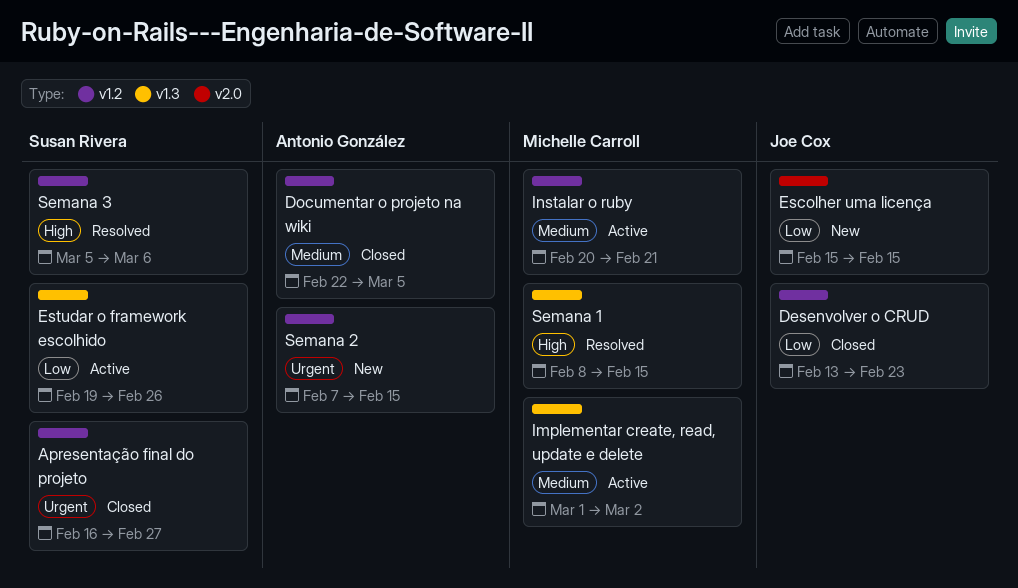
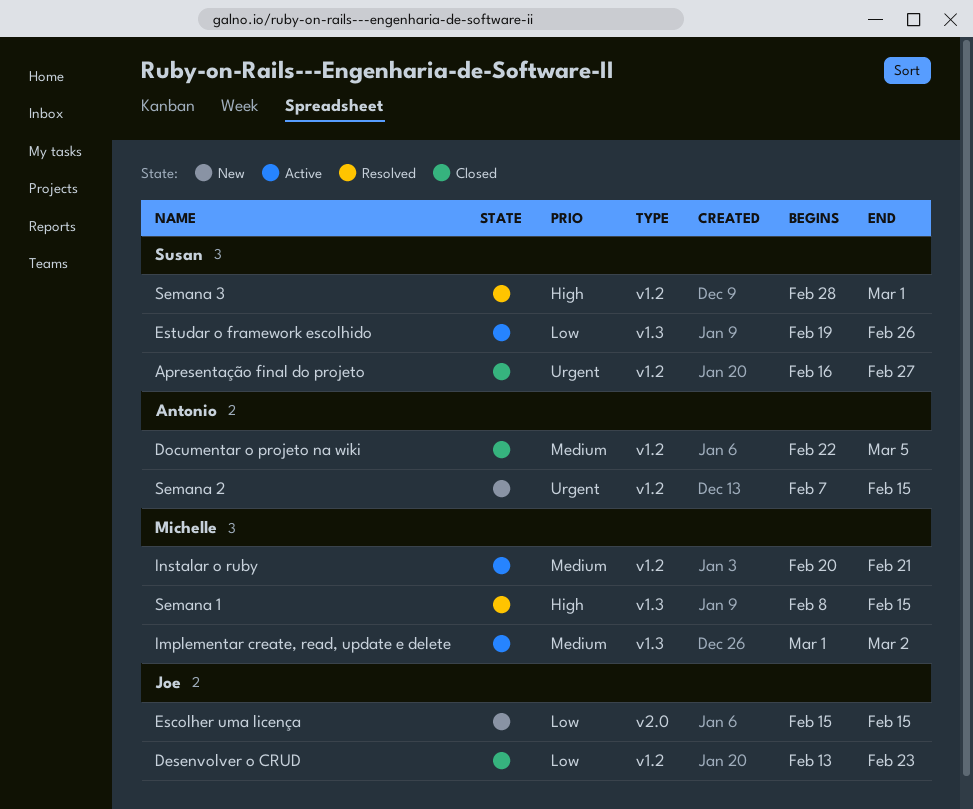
Semana 3, start: Mar 5 -> Feb 28
Semana 3, due: Mar 6 -> Mar 1

